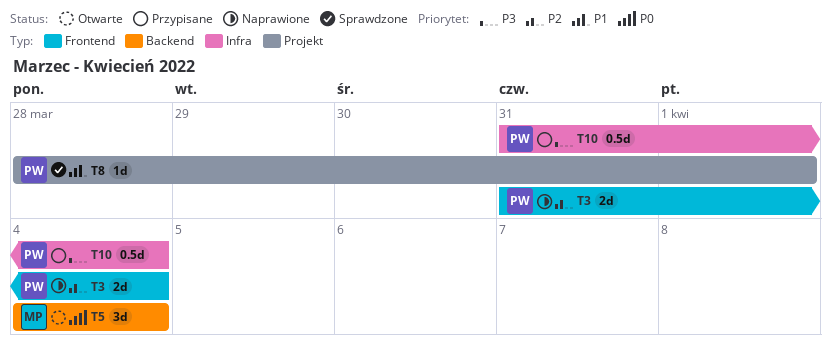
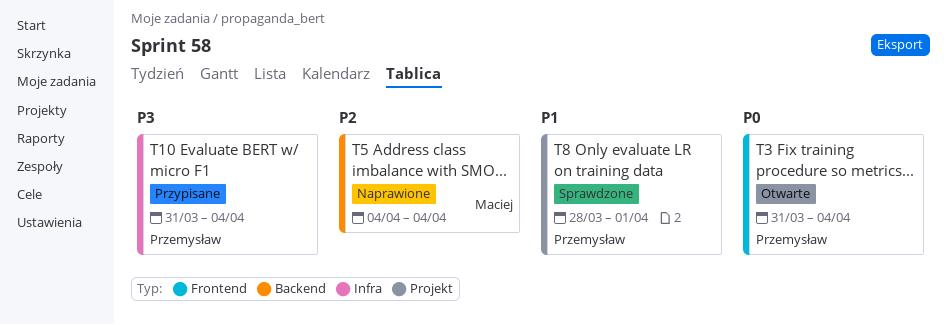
T3, status: Naprawione -> Otwarte
T3, priority: P2 -> P0
T5, status: Otwarte -> Naprawione
T5, priority: P0 -> P2

